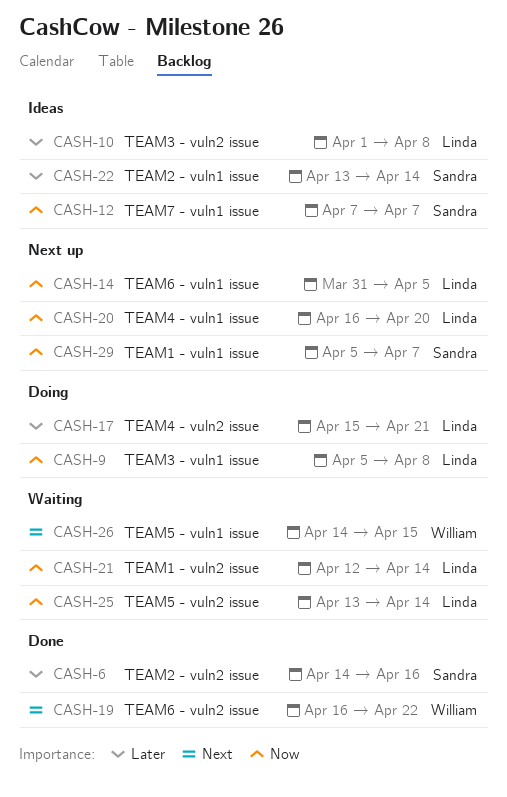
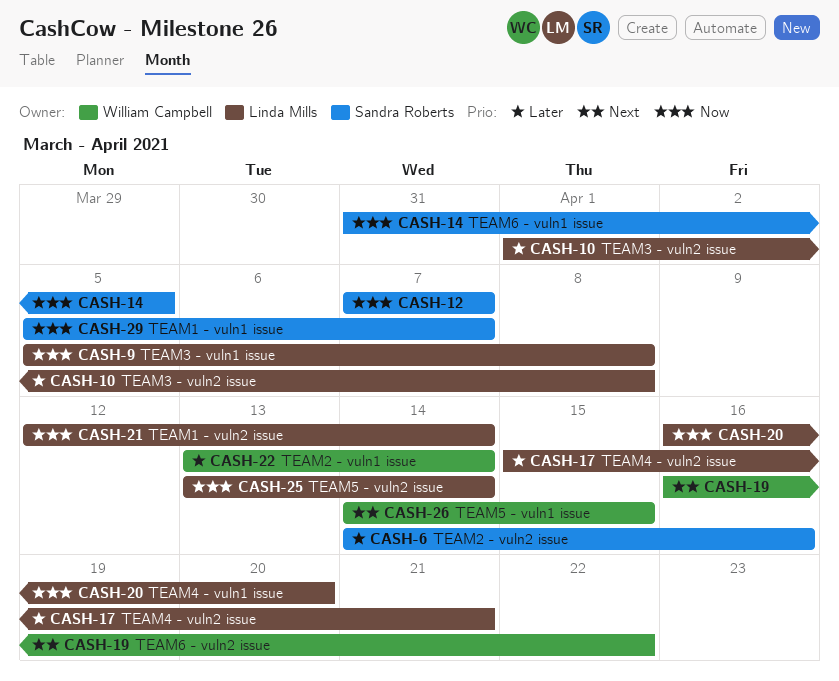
CASH-14, owner: Linda Mills -> Sandra Roberts
CASH-22, owner: Sandra Roberts -> William Campbell

